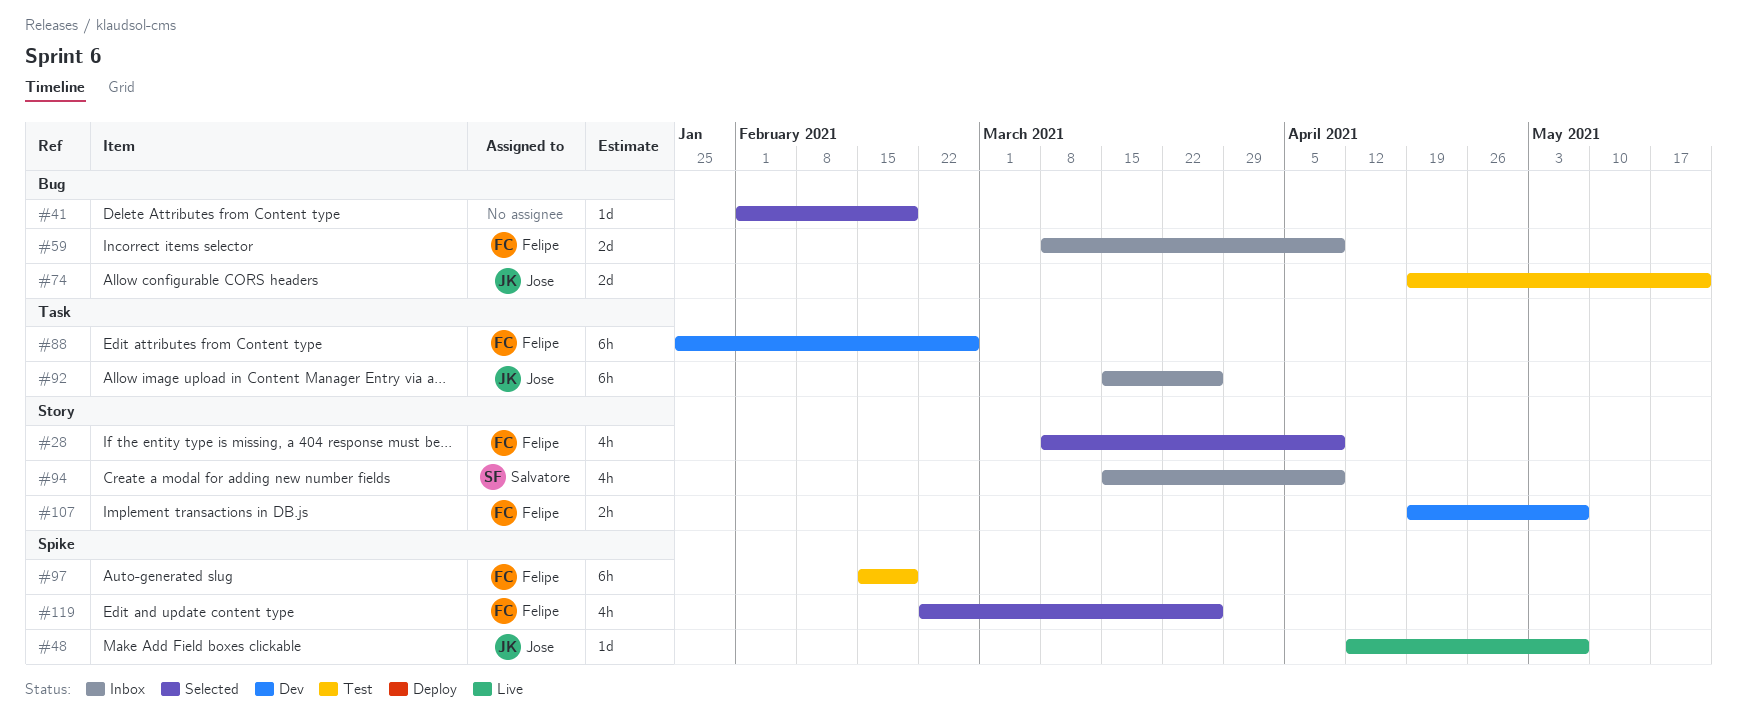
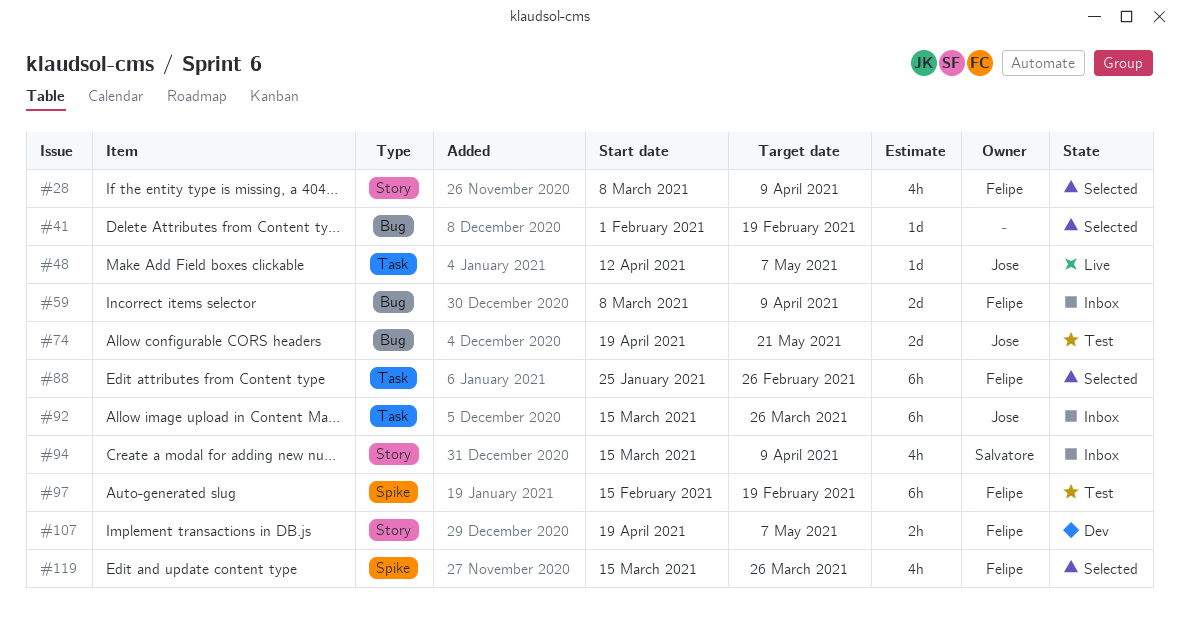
#48, label: Spike -> Task
#88, status: Dev -> Selected
#119, start: Feb 22 -> Mar 15

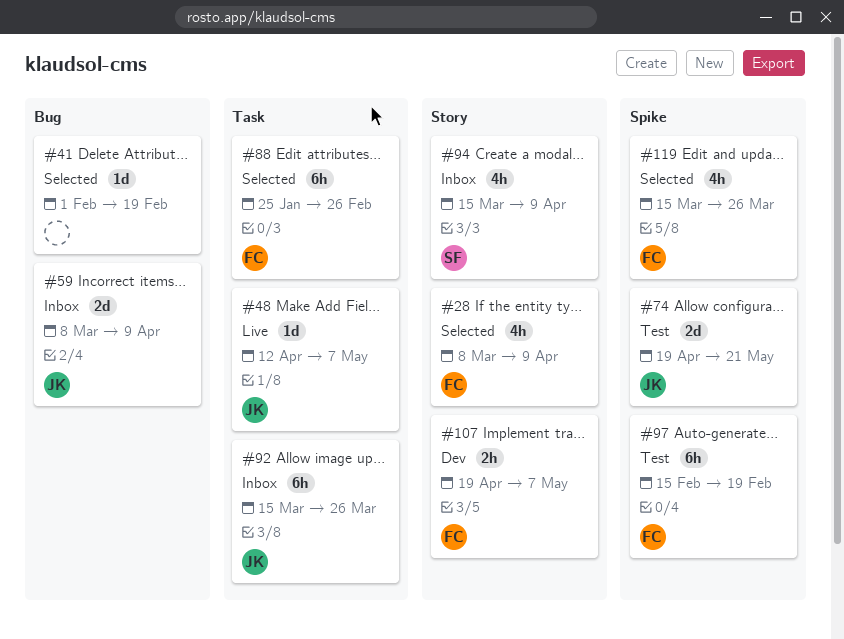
#59, owner: Felipe -> Jose
#74, label: Bug -> Spike

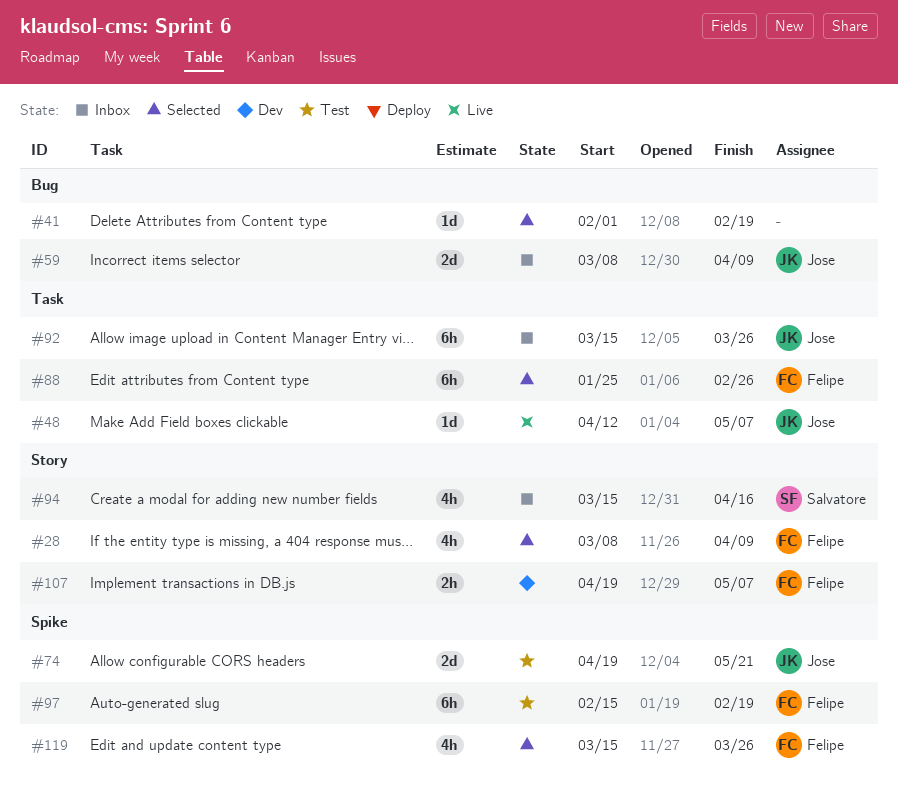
#94, due: Apr 9 -> Apr 16

